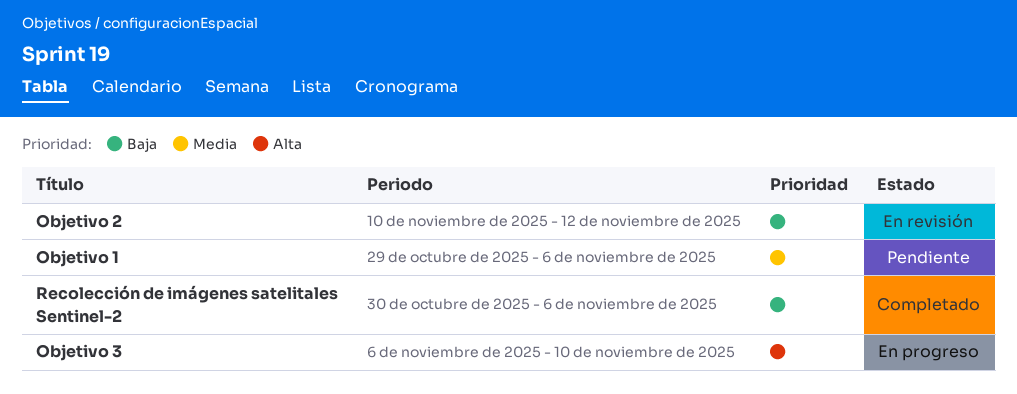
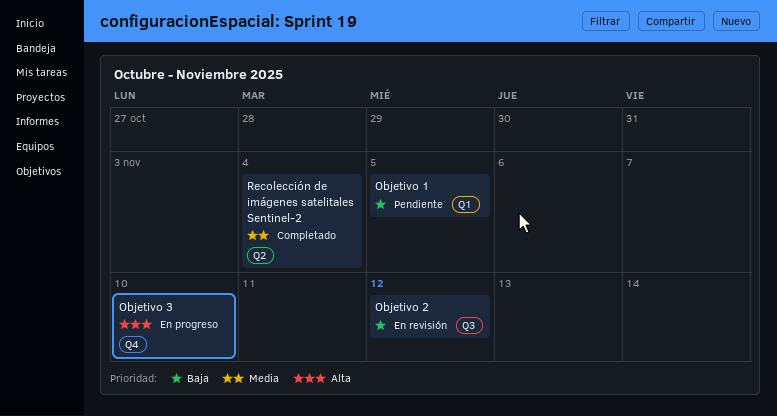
Objetivo 1, priority: Media -> Baja
Objetivo 1, due: Nov 6 -> Nov 5
Recolección de imágenes satelitales Sentinel-2, priority: Baja -> Media
Recolección de imágenes satelitales Sentinel-2, due: Nov 6 -> Nov 4

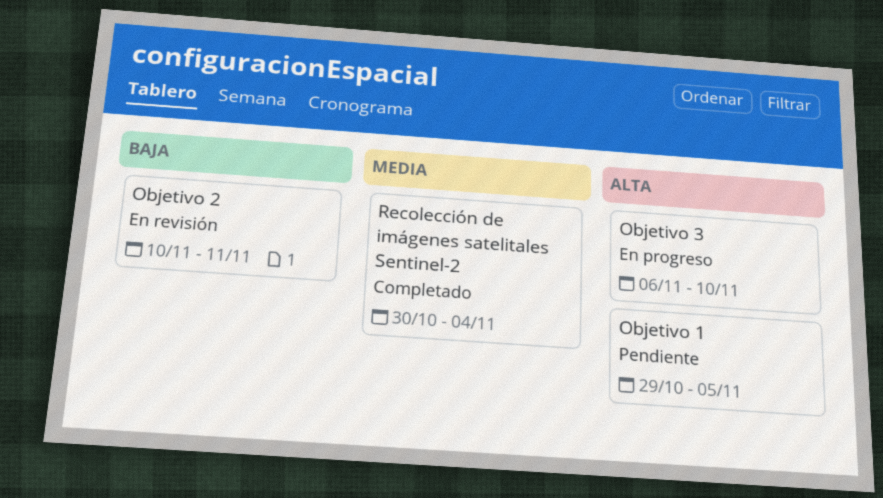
Objetivo 1, priority: Baja -> Alta
Objetivo 2, due: Nov 12 -> Nov 11

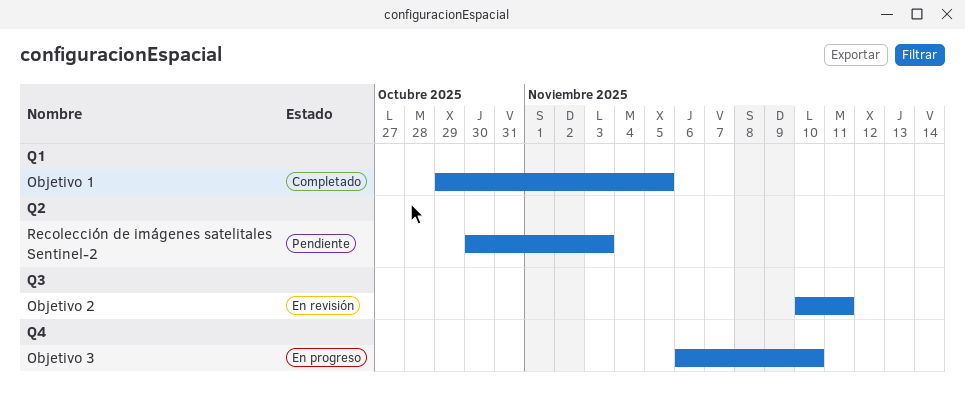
Objetivo 1, status: Pendiente -> Completado
Recolección de imágenes satelitales Sentinel-2, status: Completado -> Pendiente
Recolección de imágenes satelitales Sentinel-2, due: Nov 4 -> Nov 3

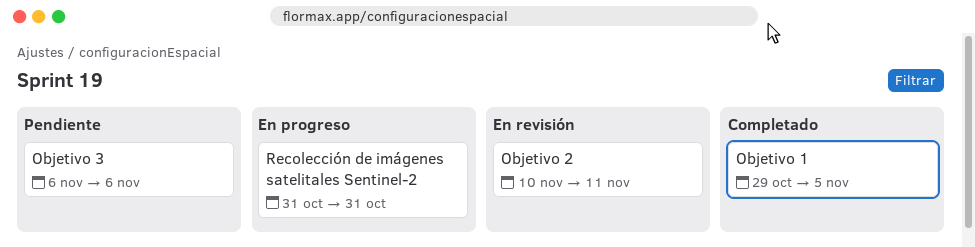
Objetivo 3, status: En progreso -> Pendiente
Objetivo 3, due: Nov 10 -> Nov 6
Recolección de imágenes satelitales Sentinel-2, status: Pendiente -> En progreso
Recolección de imágenes satelitales Sentinel-2, start: Oct 30 -> Oct 31
Recolección de imágenes satelitales Sentinel-2, due: Nov 3 -> Oct 31

